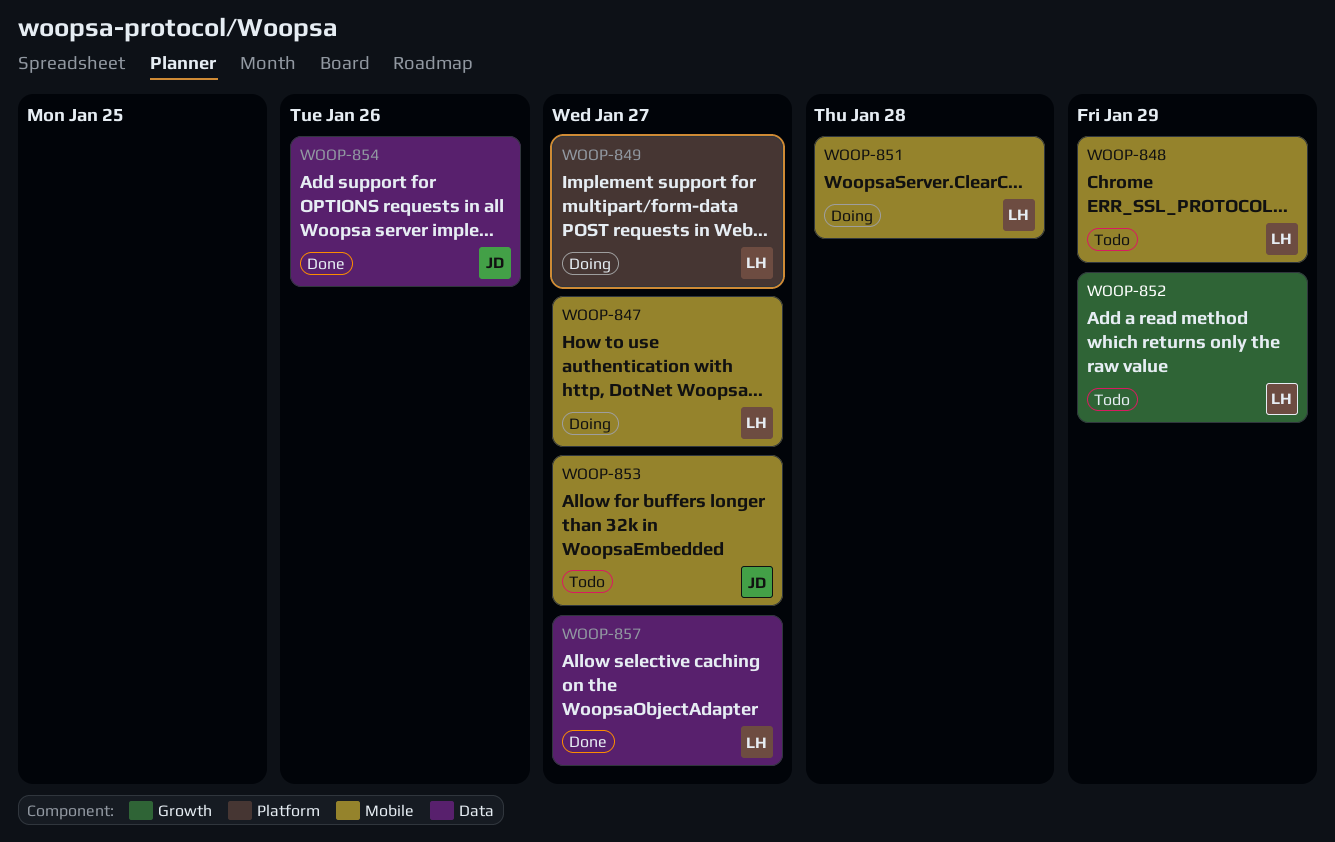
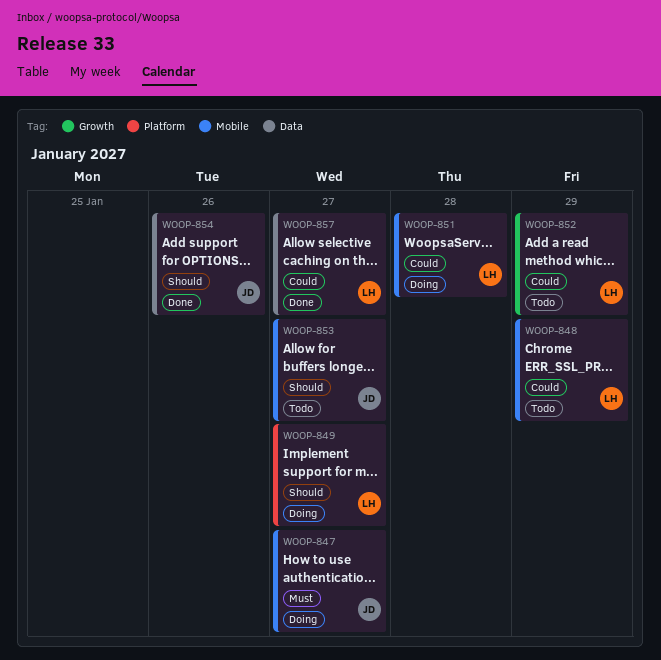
WOOP-847, owner: LH -> JD

